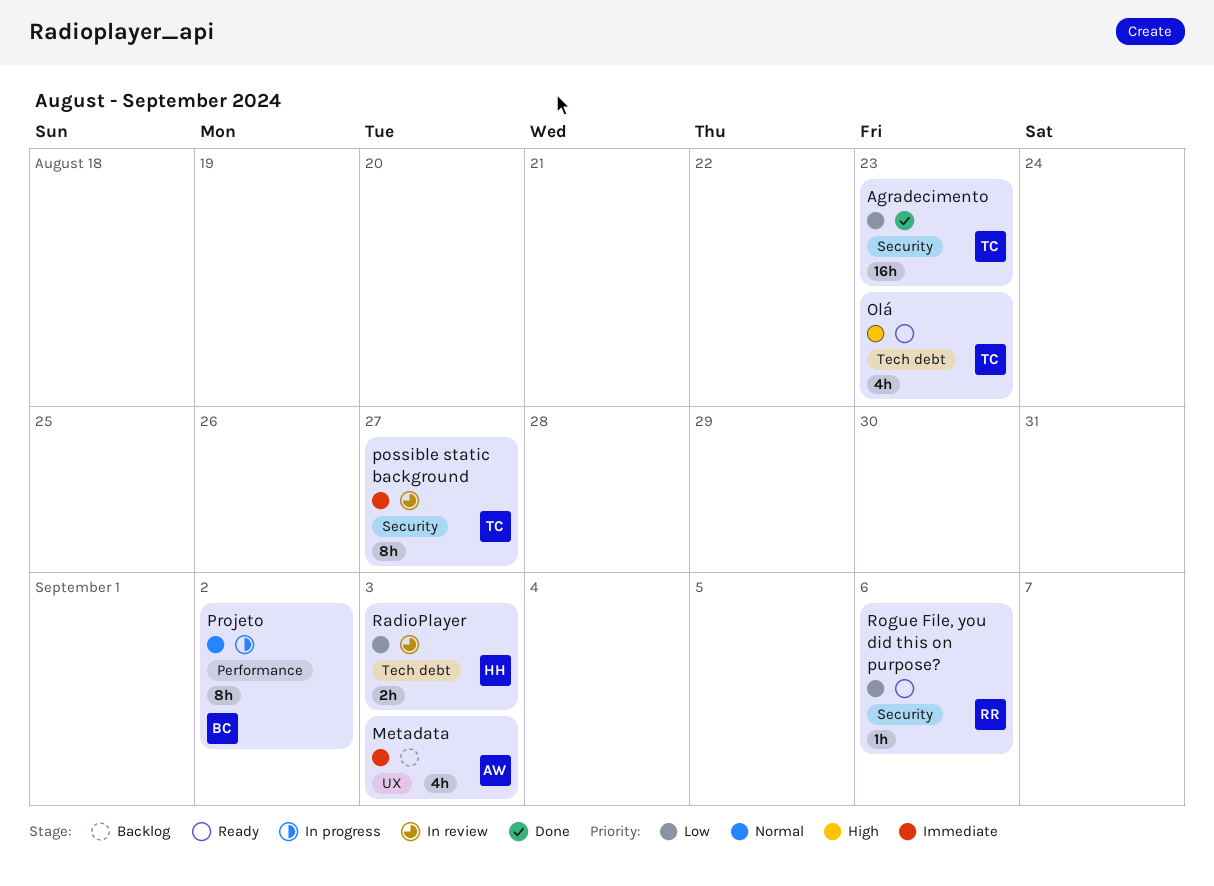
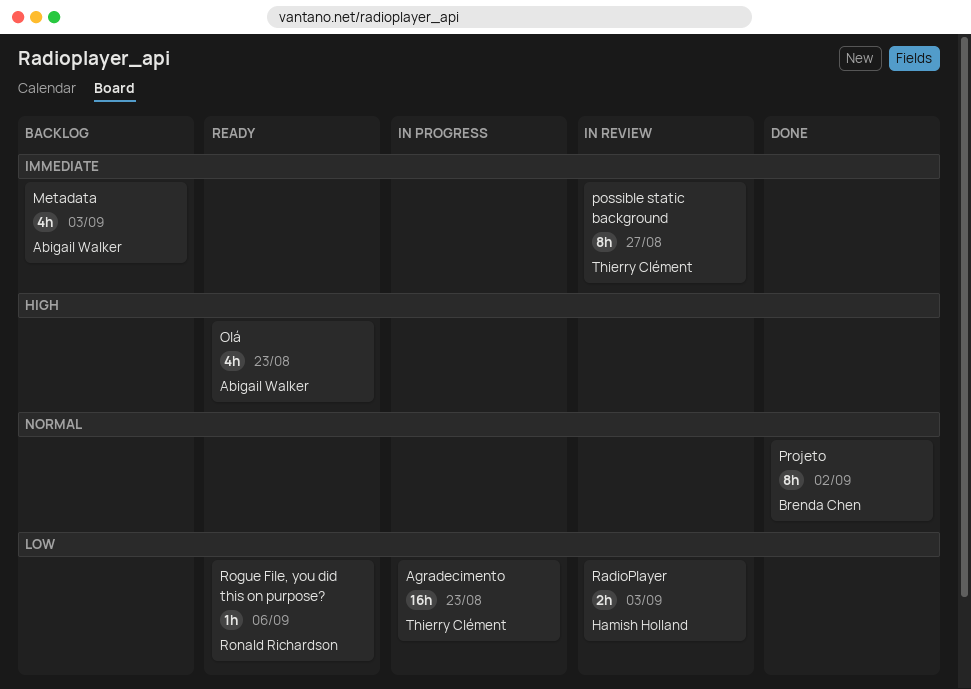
Agradecimento, status: Done -> In progress
Olá, owner: Thierry Clément -> Abigail Walker
Projeto, status: In progress -> Done

